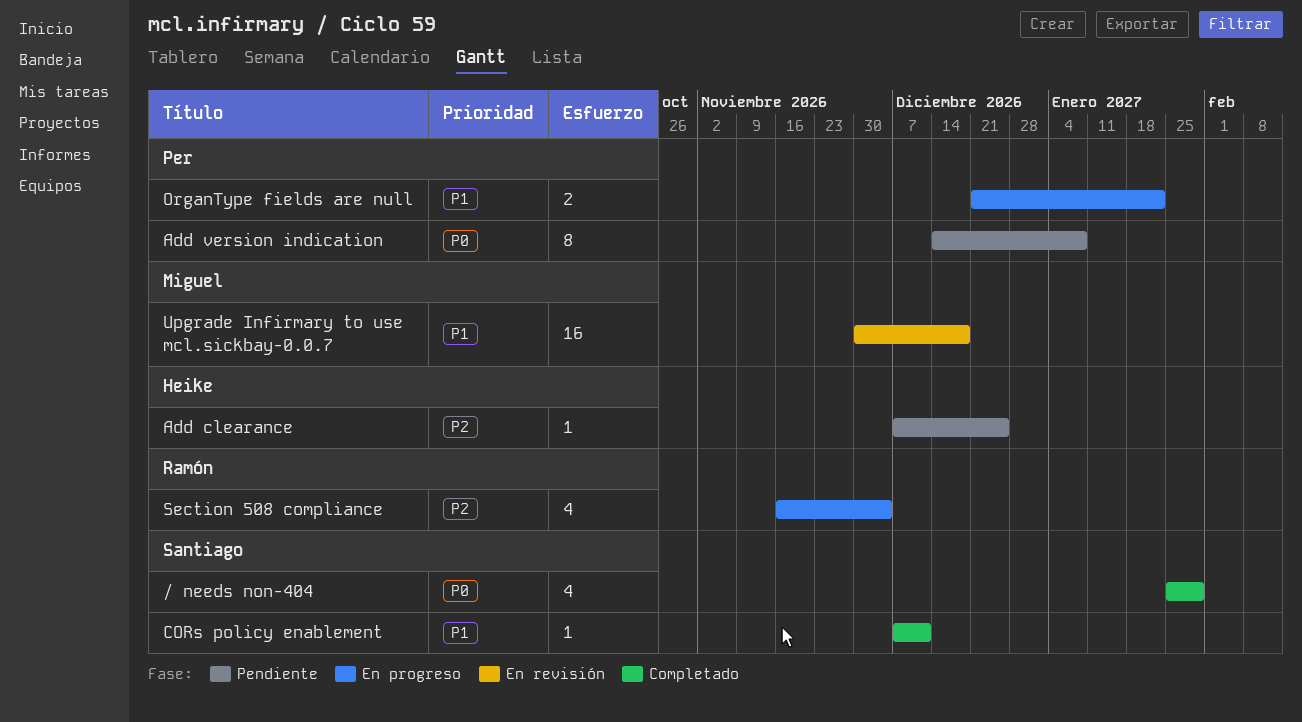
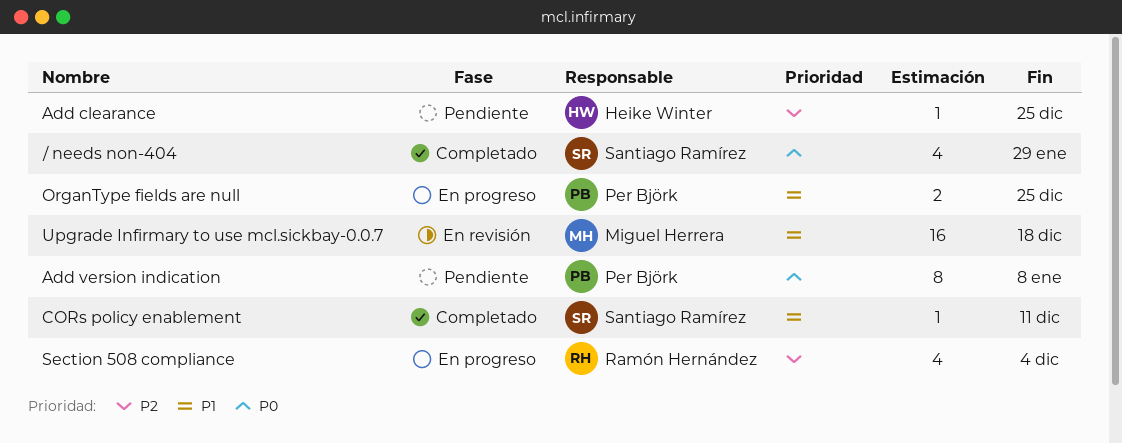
OrganType fields are null, due: Jan 22 -> Dec 25

